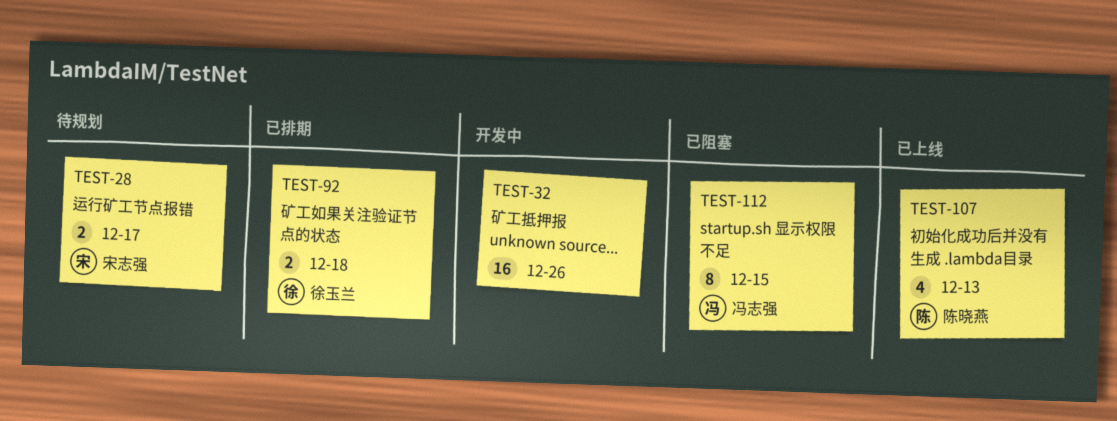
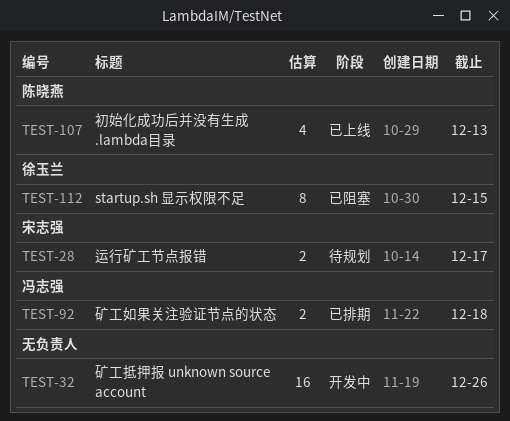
TEST-92, owner: 徐玉兰 -> 冯志强
TEST-112, owner: 冯志强 -> 徐玉兰

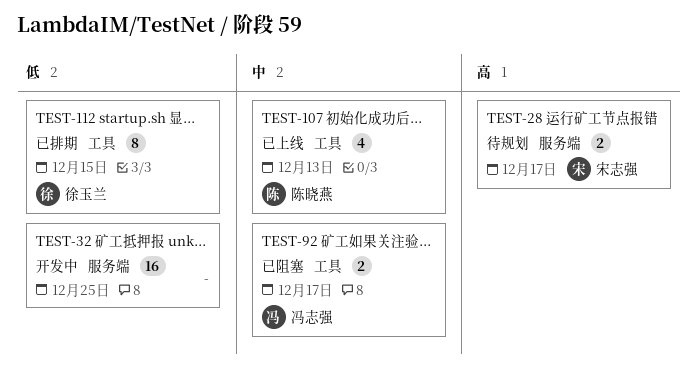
TEST-32, due: Dec 26 -> Dec 25
TEST-92, status: 已排期 -> 已阻塞
TEST-92, due: Dec 18 -> Dec 17
TEST-112, status: 已阻塞 -> 已排期

